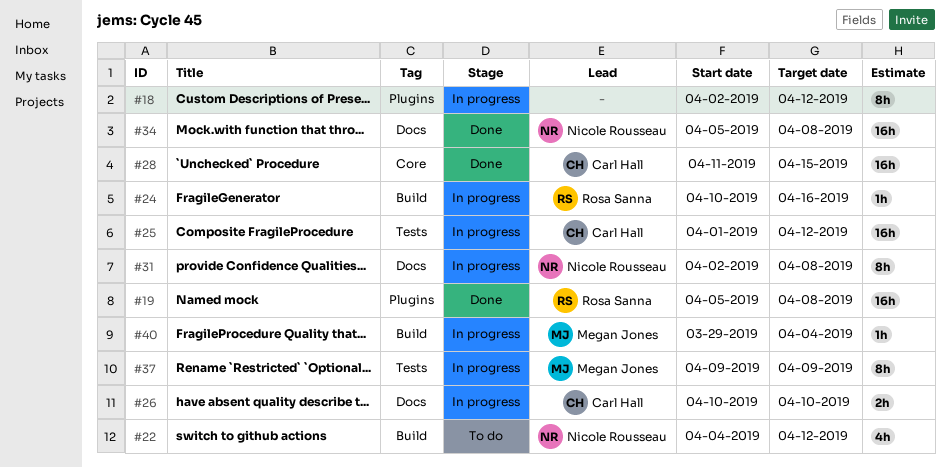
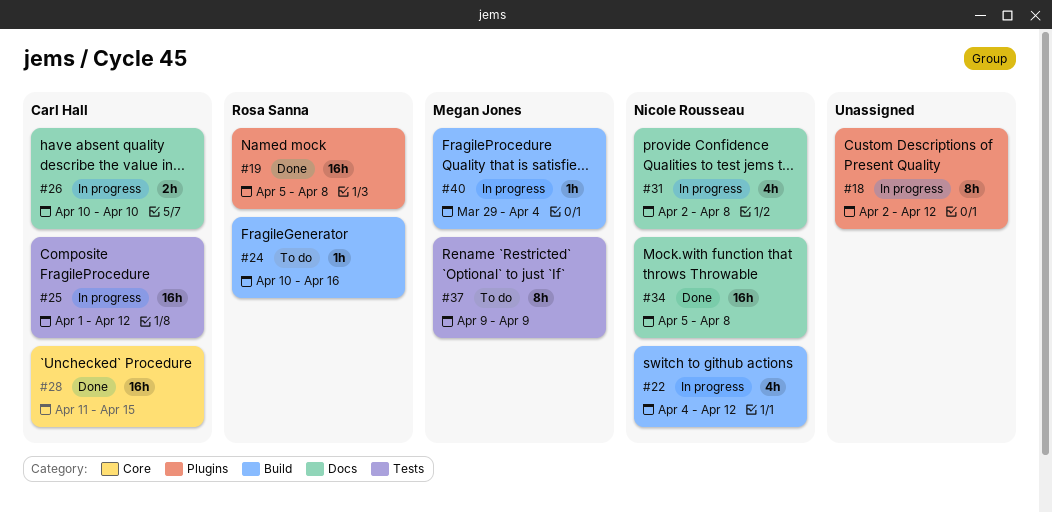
#22, status: To do -> In progress
#24, status: In progress -> To do
#31, estimate: 8h -> 4h
#37, status: In progress -> To do

